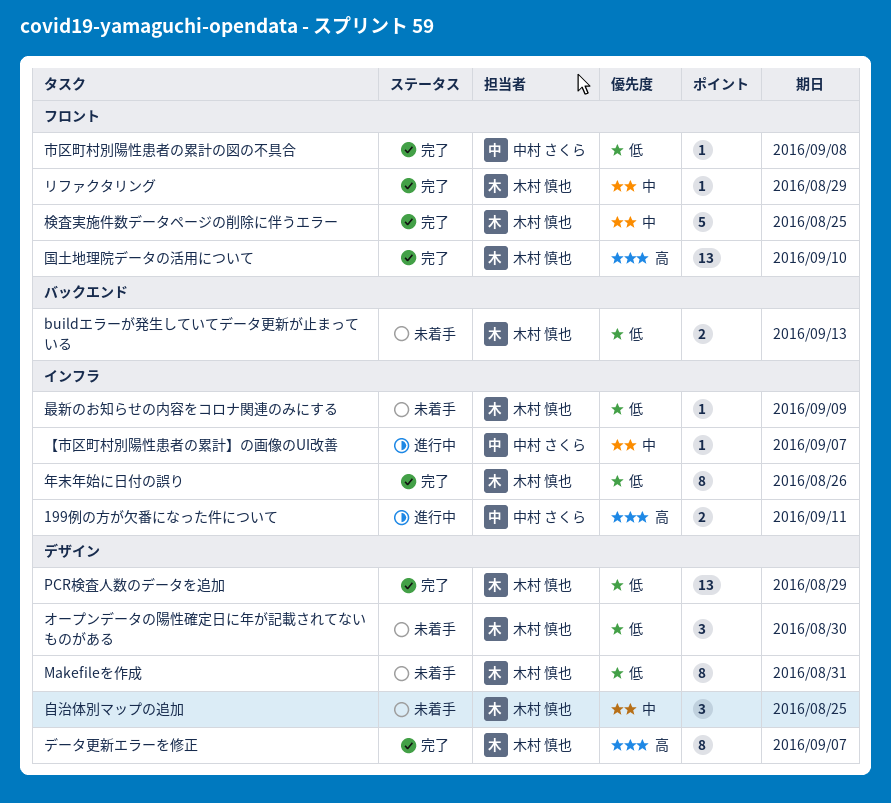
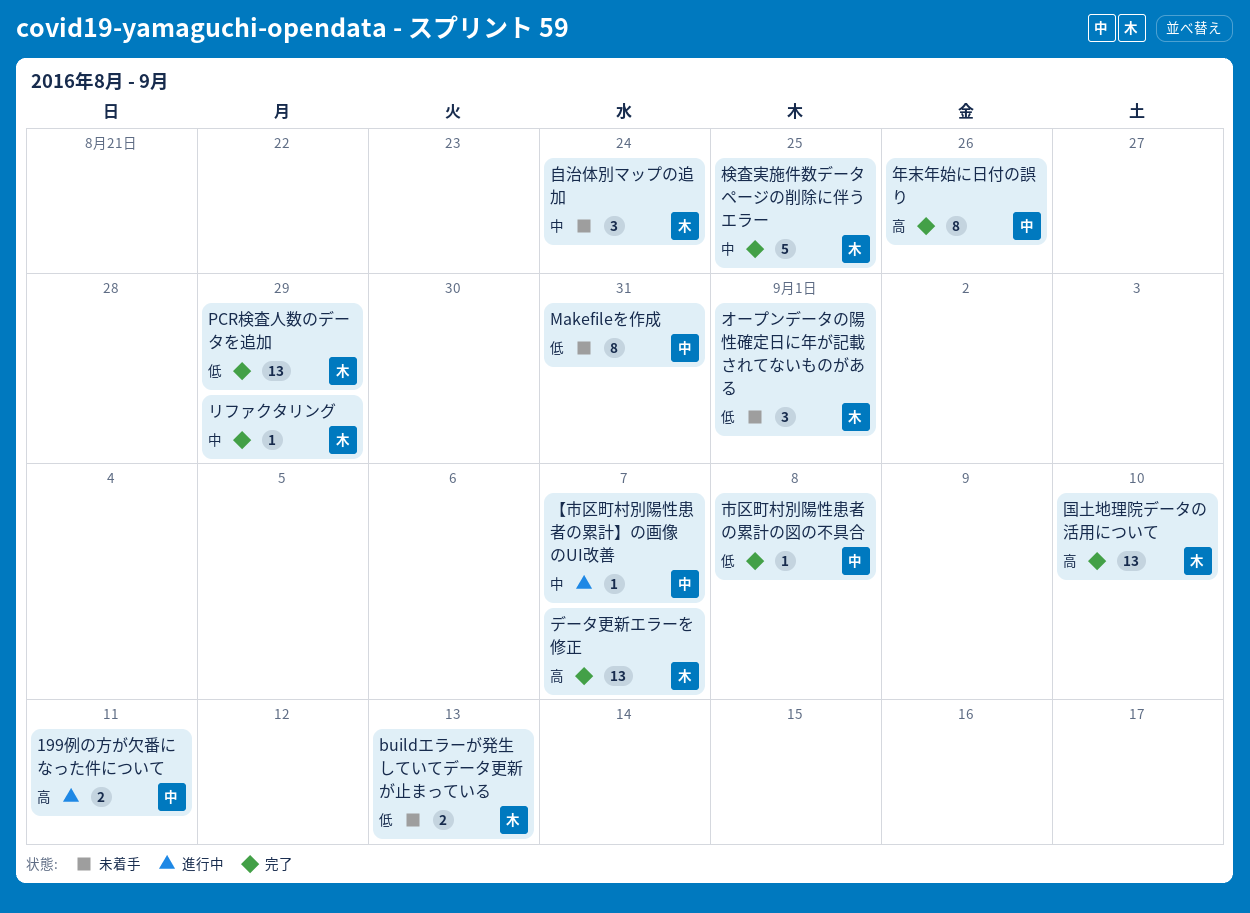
Makefileを作成, owner: 木村 慎也 -> 中村 さくら
オープンデータの陽性確定日に年が記載されてないものがある, due: Aug 30 -> Sep 1
データ更新エラーを修正, estimate: 8 -> 13
年末年始に日付の誤り, owner: 木村 慎也 -> 中村 さくら
年末年始に日付の誤り, priority: 低 -> 高
最新のお知らせの内容をコロナ関連のみにする: present -> none
自治体別マップの追加, due: Aug 25 -> Aug 24

